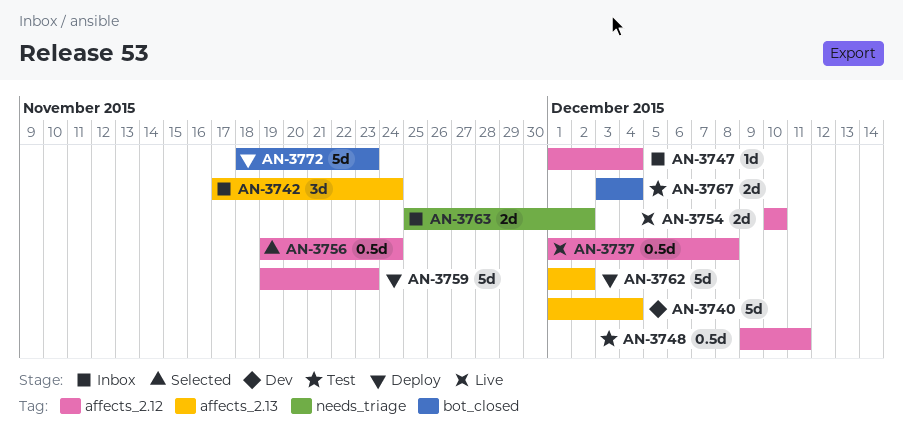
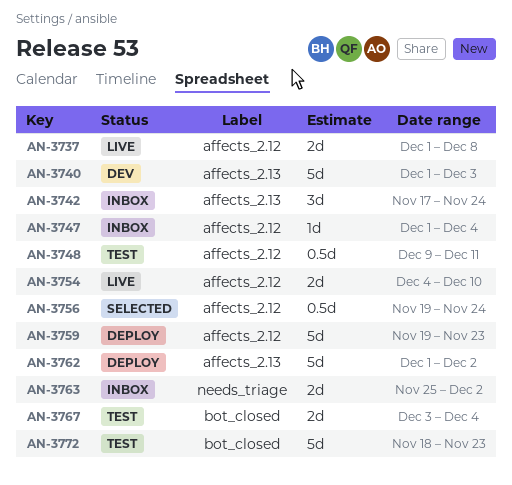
AN-3737, estimate: 0.5d -> 2d
AN-3740, due: Dec 4 -> Dec 3
AN-3754, start: Dec 10 -> Dec 4
AN-3772, status: Deploy -> Test

